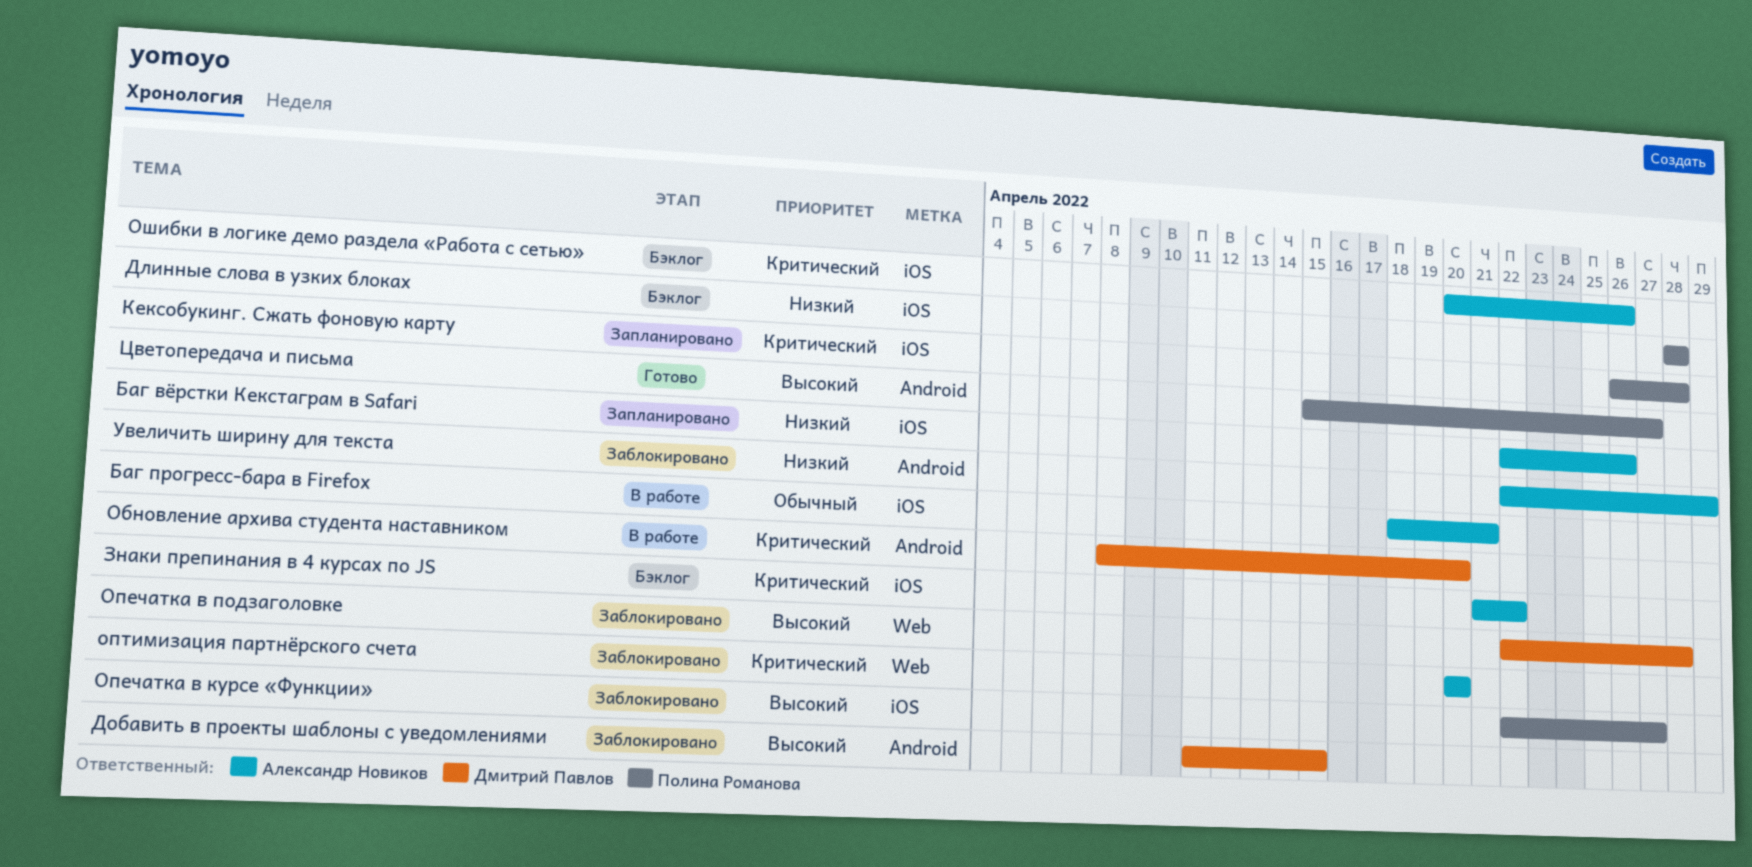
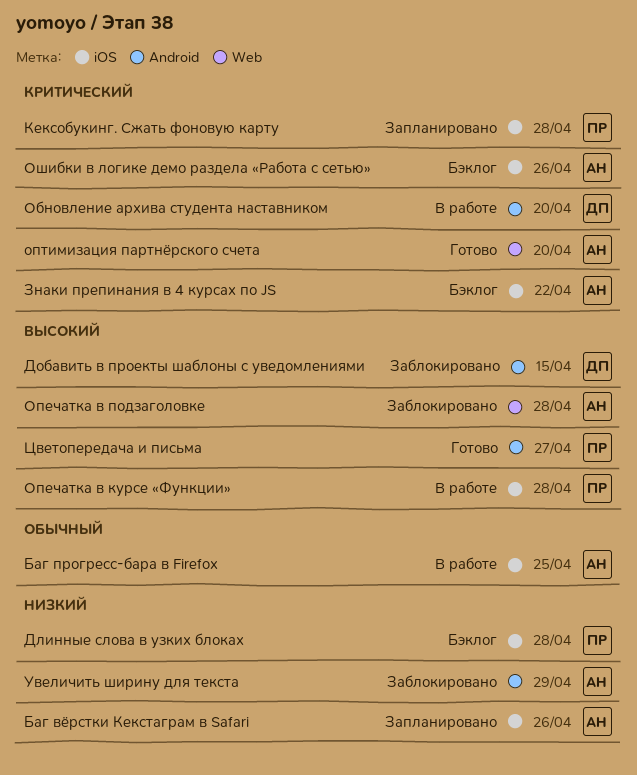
Баг прогресс-бара в Firefox, due: Apr 21 -> Apr 25
Опечатка в курсе «Функции», status: Заблокировано -> В работе
Опечатка в курсе «Функции», due: Apr 27 -> Apr 28
Опечатка в подзаголовке, owner: Дмитрий Павлов -> Александр Новиков
оптимизация партнёрского счета, status: Заблокировано -> Готово

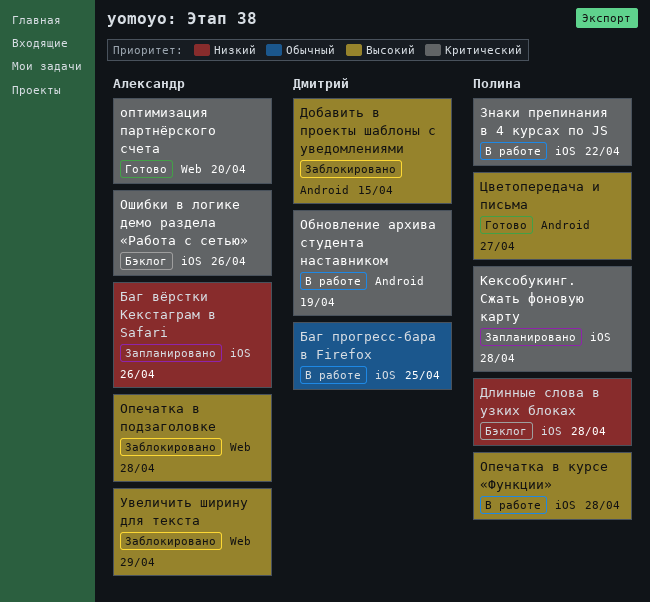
Баг прогресс-бара в Firefox, owner: Александр -> Дмитрий
Знаки препинания в 4 курсах по JS, status: Бэклог -> В работе
Знаки препинания в 4 курсах по JS, owner: Александр -> Полина
Обновление архива студента наставником, due: Apr 20 -> Apr 19
Увеличить ширину для текста, priority: Низкий -> Высокий
Увеличить ширину для текста, label: Android -> Web

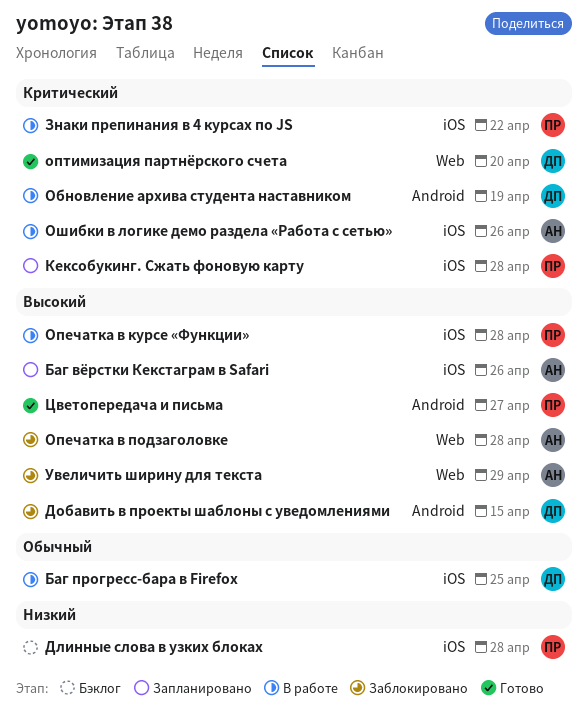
Баг вёрстки Кекстаграм в Safari, priority: Низкий -> Высокий
оптимизация партнёрского счета, owner: Александр -> Дмитрий
Ошибки в логике демо раздела «Работа с сетью», status: Бэклог -> В работе

